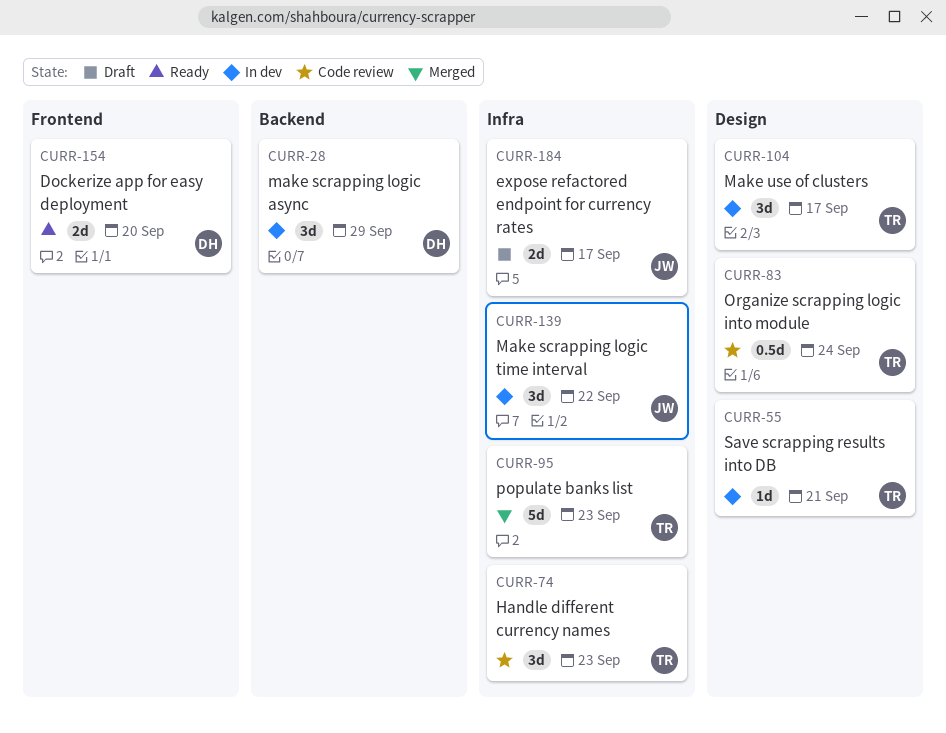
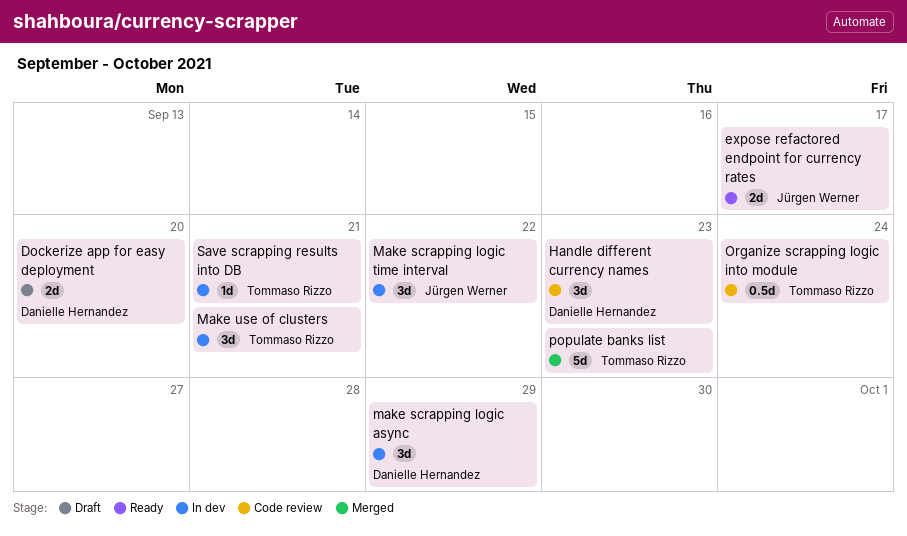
Dockerize app for easy deployment, status: Ready -> Draft
expose refactored endpoint for currency rates, status: Draft -> Ready
Handle different currency names, owner: Tommaso Rizzo -> Danielle Hernandez
Make use of clusters, due: Sep 17 -> Sep 21

